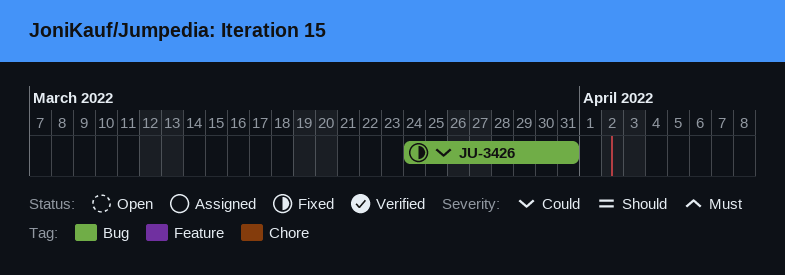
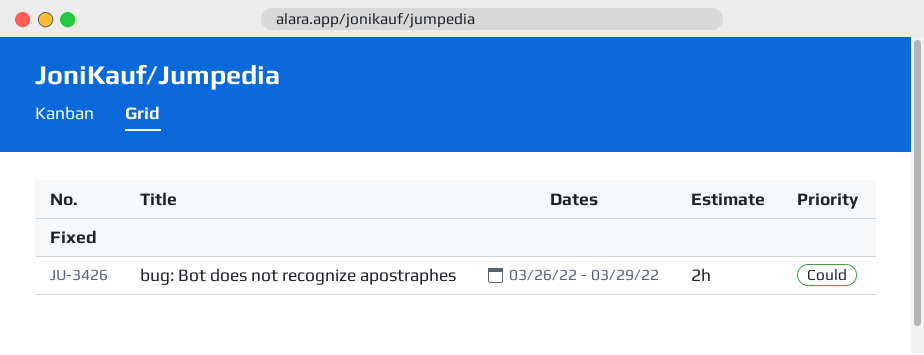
JU-3426, start: Mar 24 -> Mar 26
JU-3426, due: Mar 31 -> Mar 29

